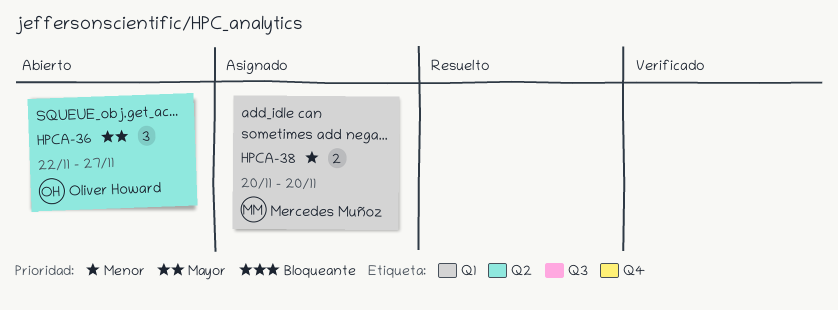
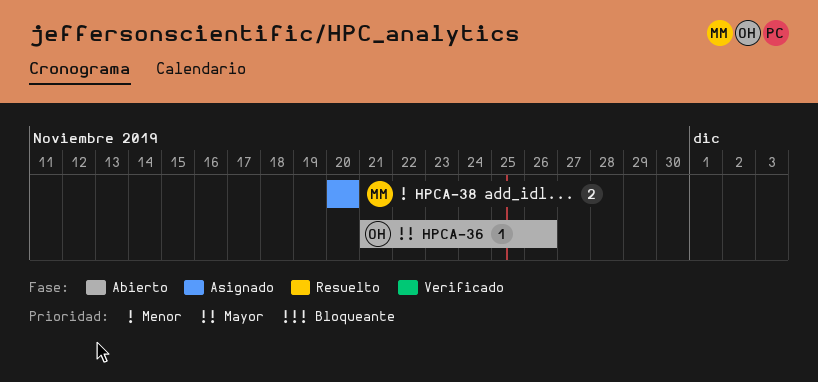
HPCA-36, estimate: 3 -> 1
HPCA-36, start: Nov 22 -> Nov 21
HPCA-36, due: Nov 27 -> Nov 26

